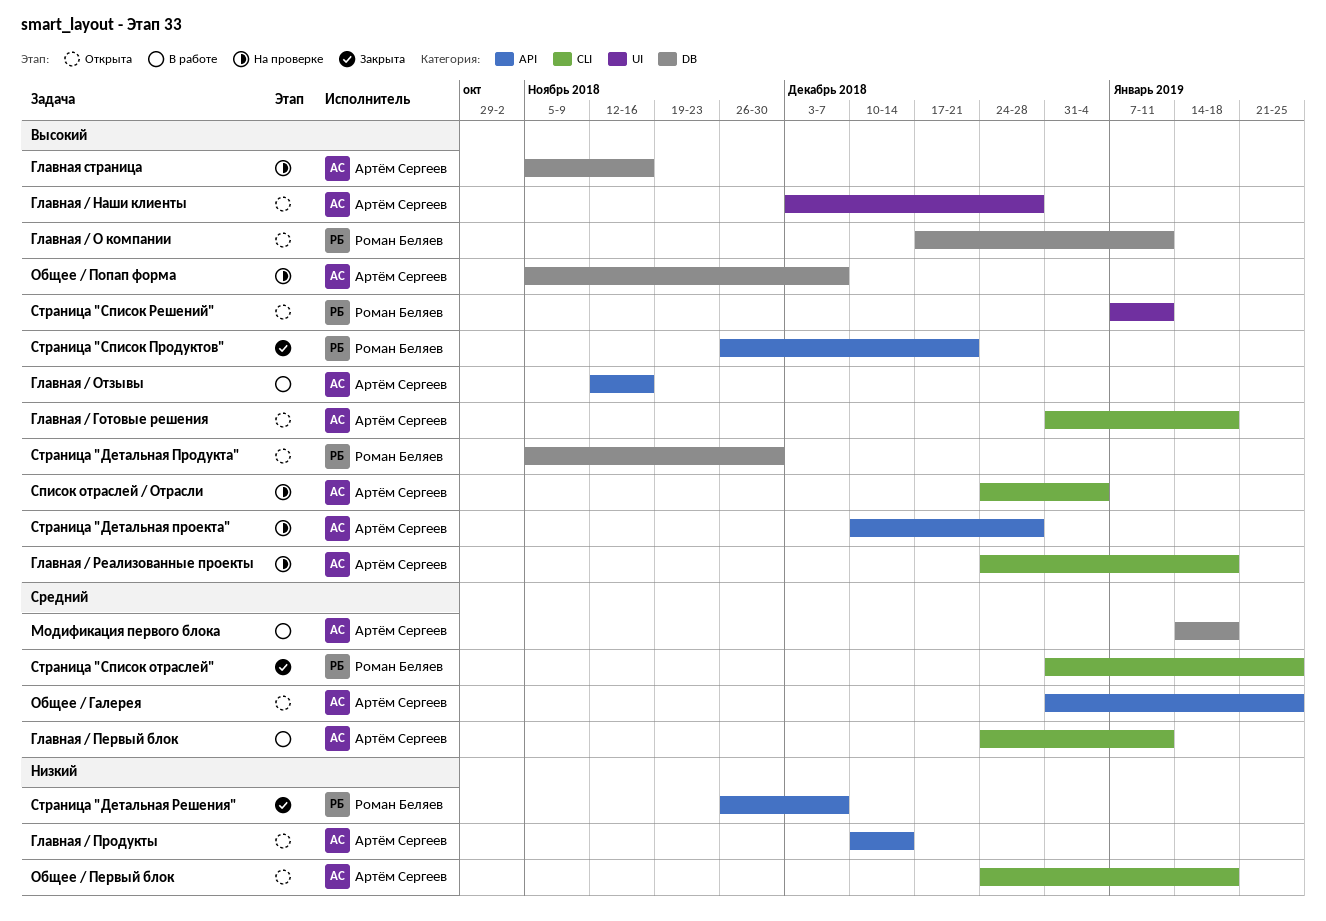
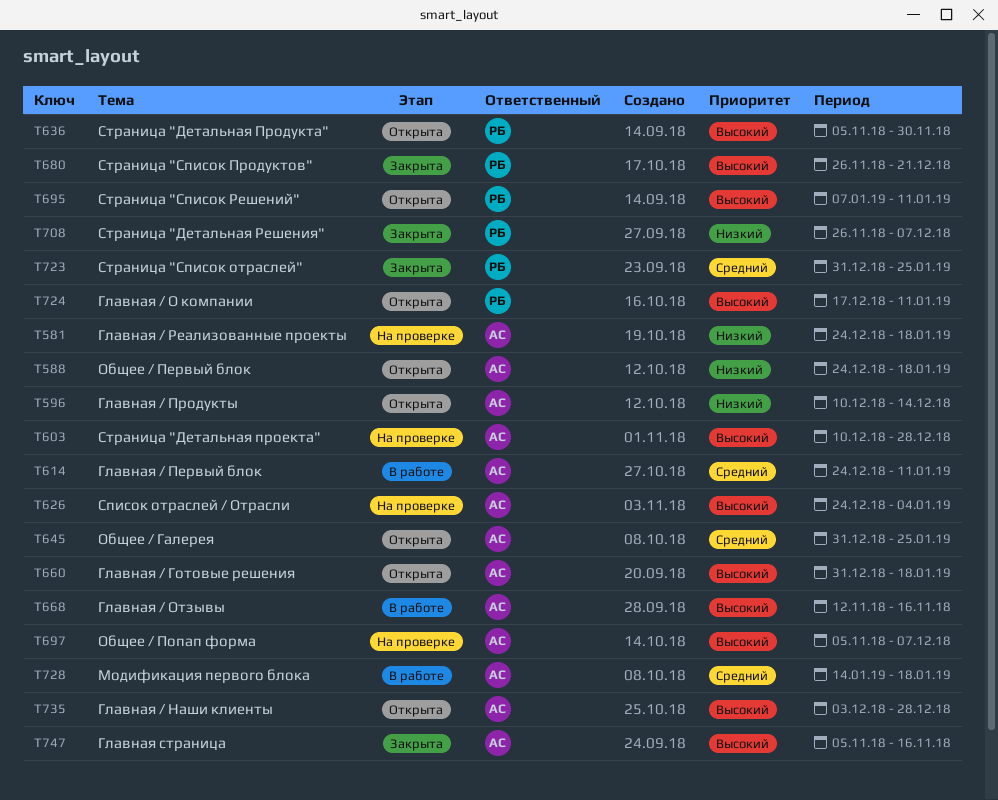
Главная / Реализованные проекты, priority: Высокий -> Низкий
Главная страница, status: На проверке -> Закрыта

